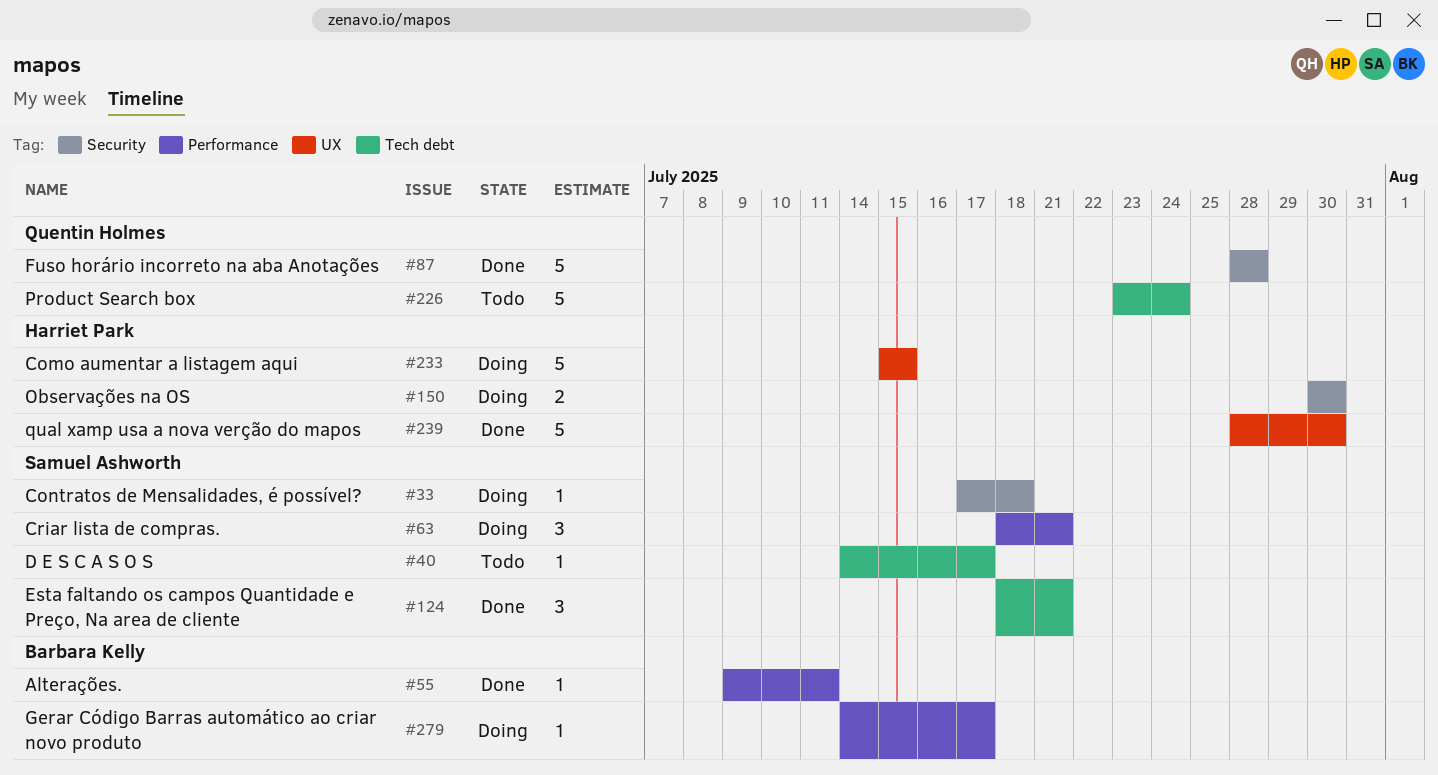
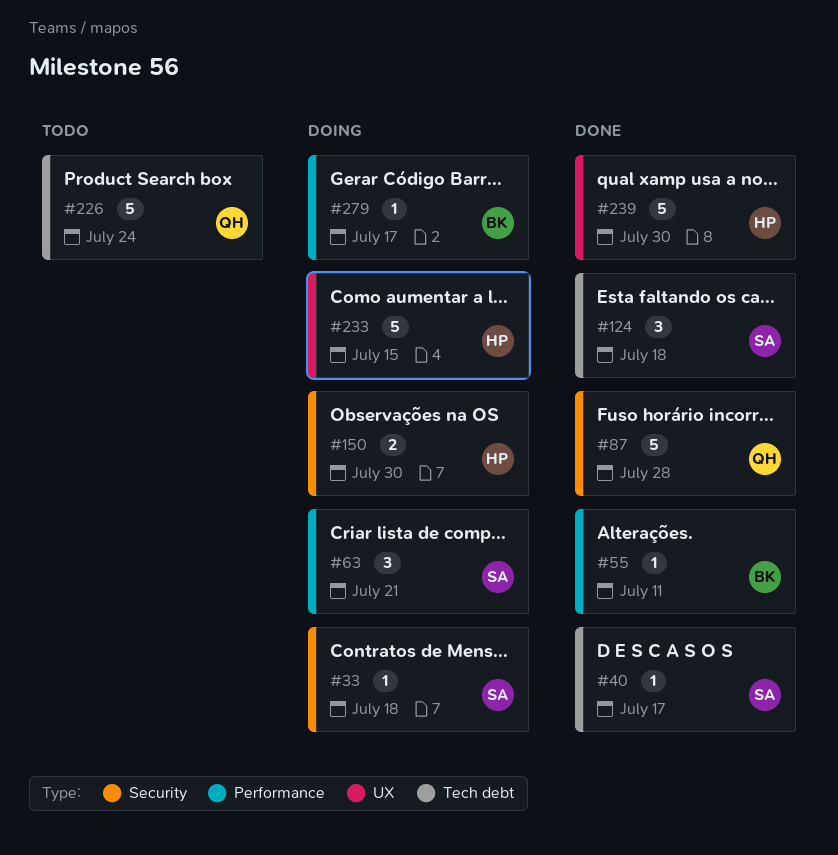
#40, status: Todo -> Done
#124, due: Jul 21 -> Jul 18

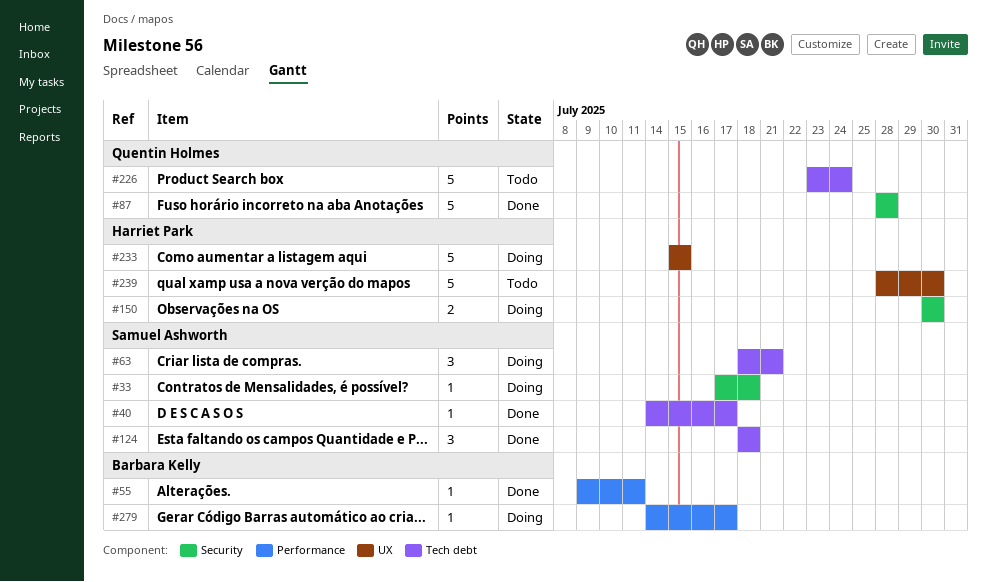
#63, label: Performance -> Tech debt
#239, status: Done -> Todo

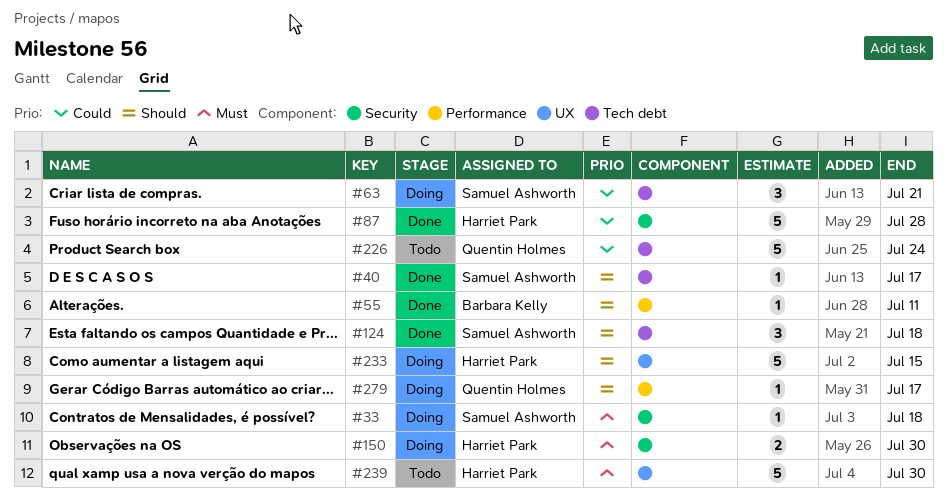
#87, owner: Quentin Holmes -> Harriet Park
#279, owner: Barbara Kelly -> Quentin Holmes

